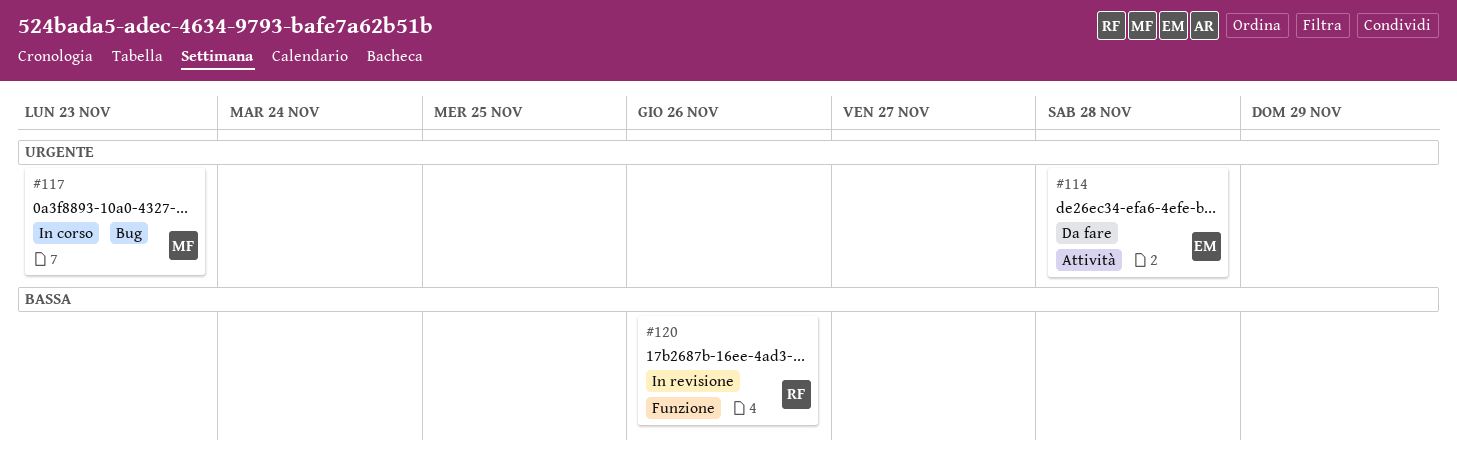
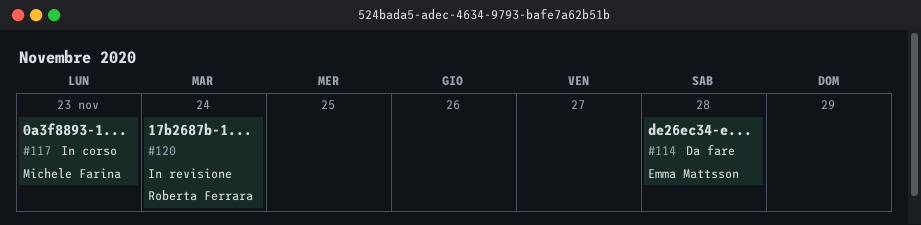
#120, due: Nov 26 -> Nov 24

